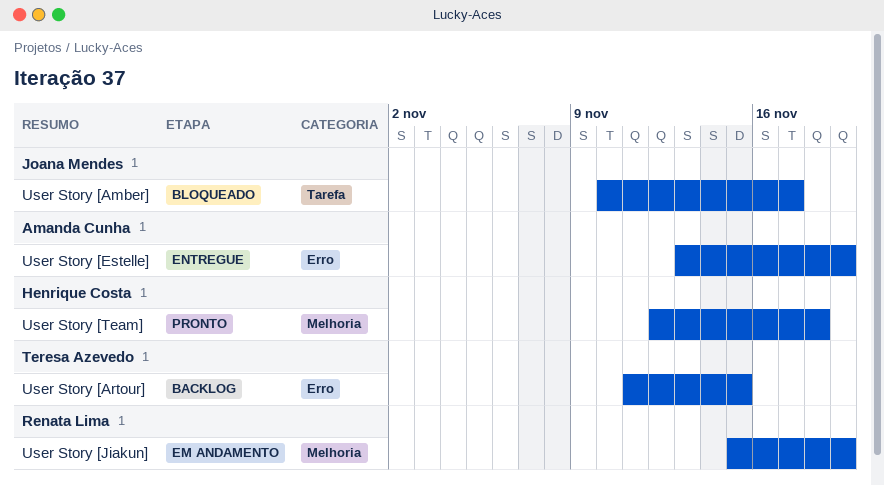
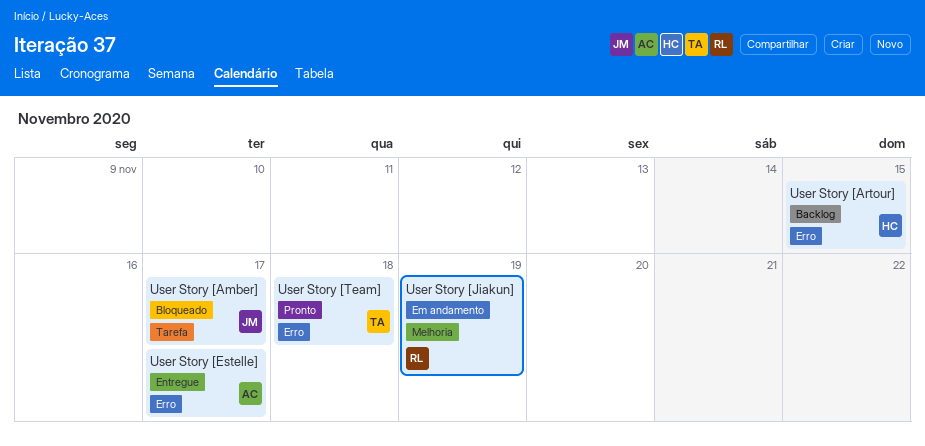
User Story [Artour], owner: Teresa Azevedo -> Henrique Costa
User Story [Estelle], due: Nov 19 -> Nov 17
User Story [Team], owner: Henrique Costa -> Teresa Azevedo
User Story [Team], label: Melhoria -> Erro

